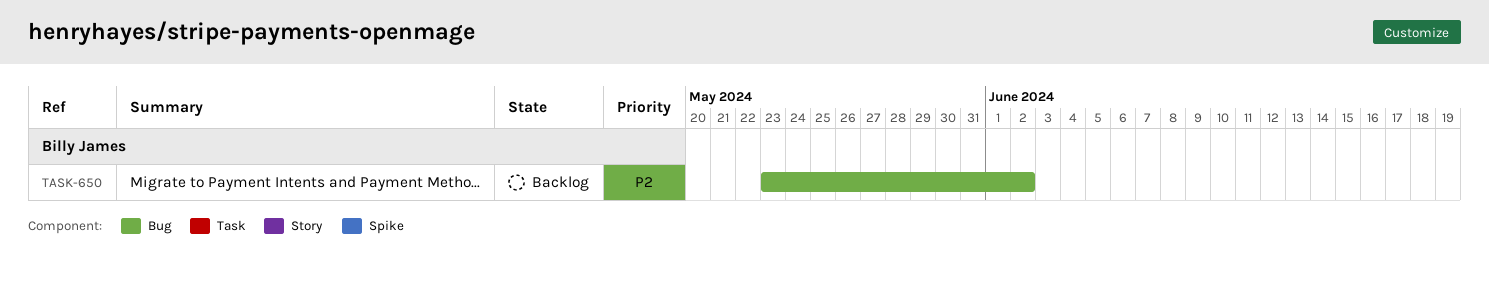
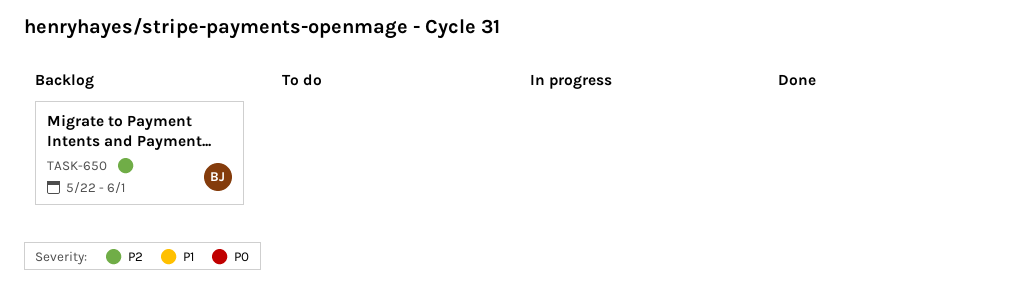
TASK-650, start: May 23 -> May 22
TASK-650, due: Jun 2 -> Jun 1

